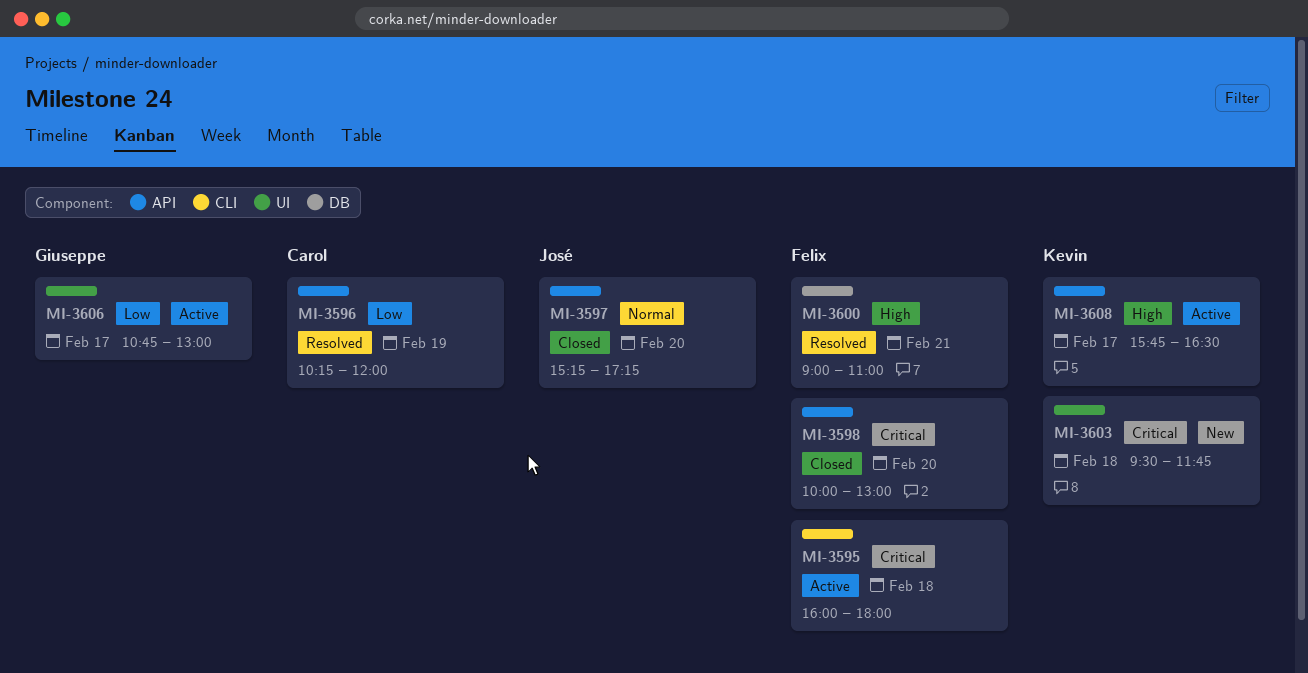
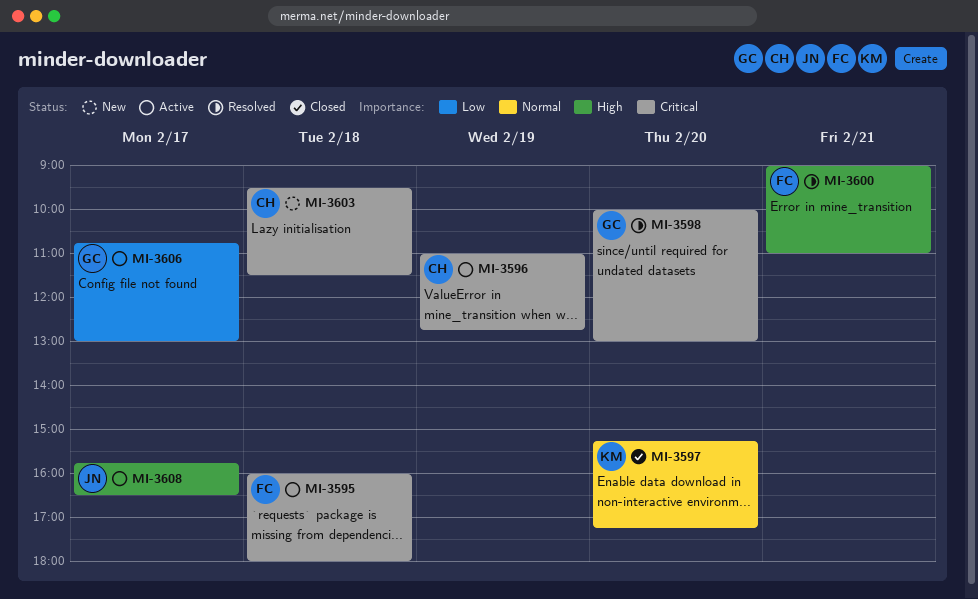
MI-3596, status: Resolved -> Active
MI-3596, priority: Low -> Critical
MI-3596, begins: 10:15 -> 11:00
MI-3596, ends: 12:00 -> 12:45
MI-3597, owner: José -> Kevin
MI-3598, status: Closed -> Resolved
MI-3598, owner: Felix -> Giuseppe
MI-3603, owner: Kevin -> Carol
MI-3603, ends: 11:45 -> 11:30
MI-3608, owner: Kevin -> José

